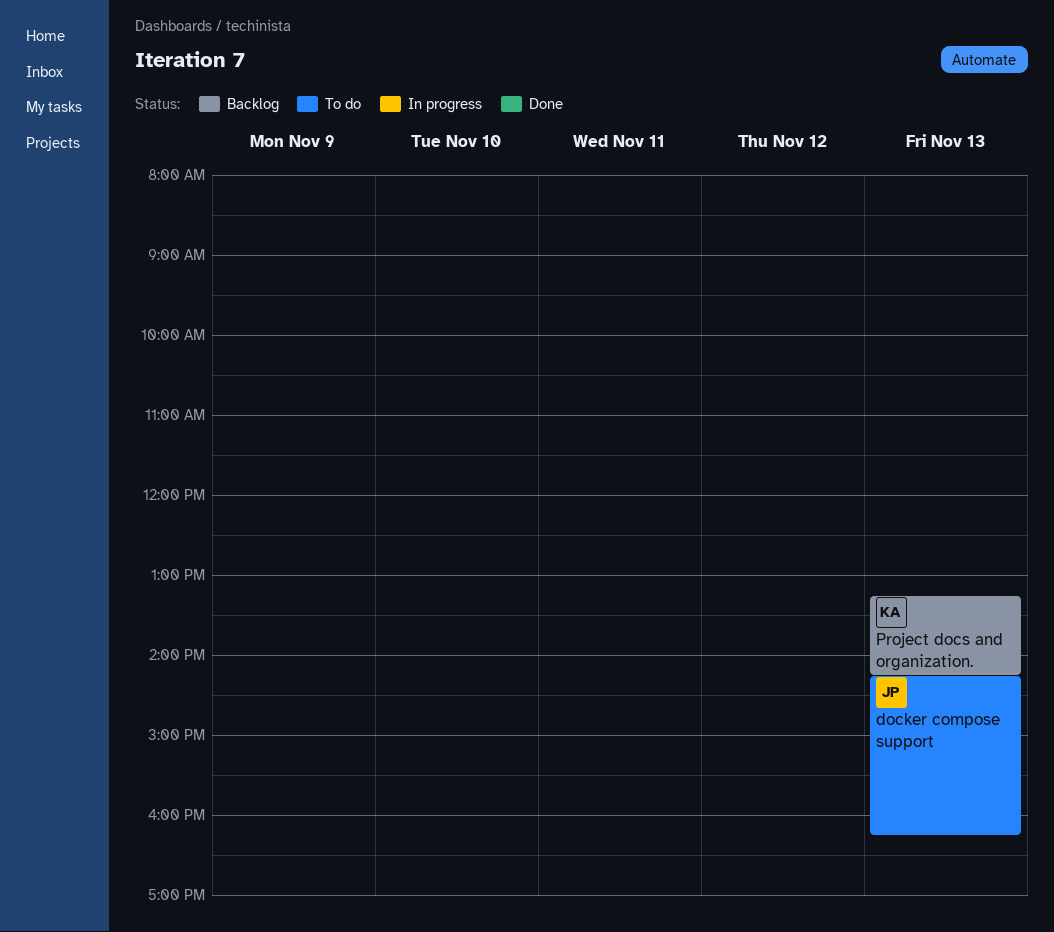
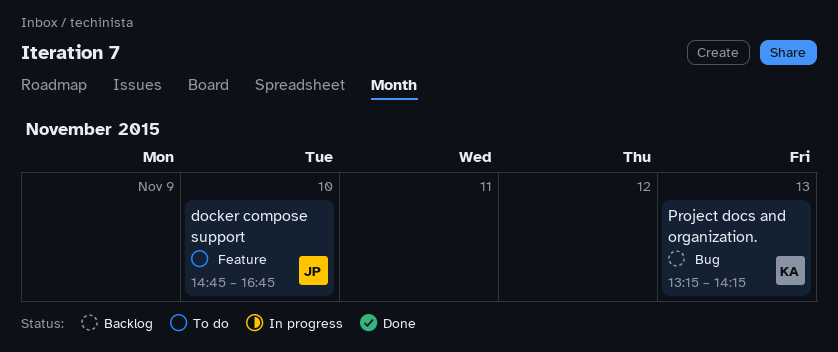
docker compose support, day: Nov 13 -> Nov 10
docker compose support, begins: 14:15 -> 14:45
docker compose support, ends: 16:15 -> 16:45

